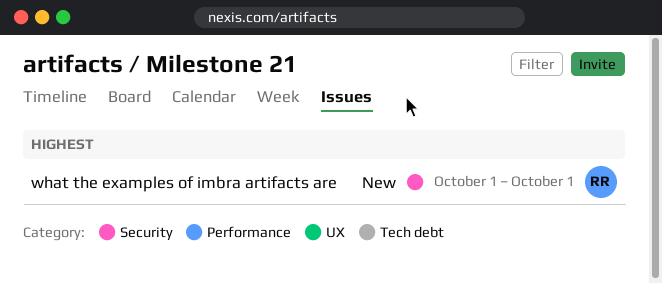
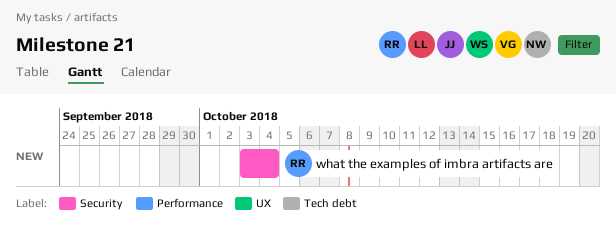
what the examples of imbra artifacts are, start: Oct 1 -> Oct 3
what the examples of imbra artifacts are, due: Oct 1 -> Oct 4

